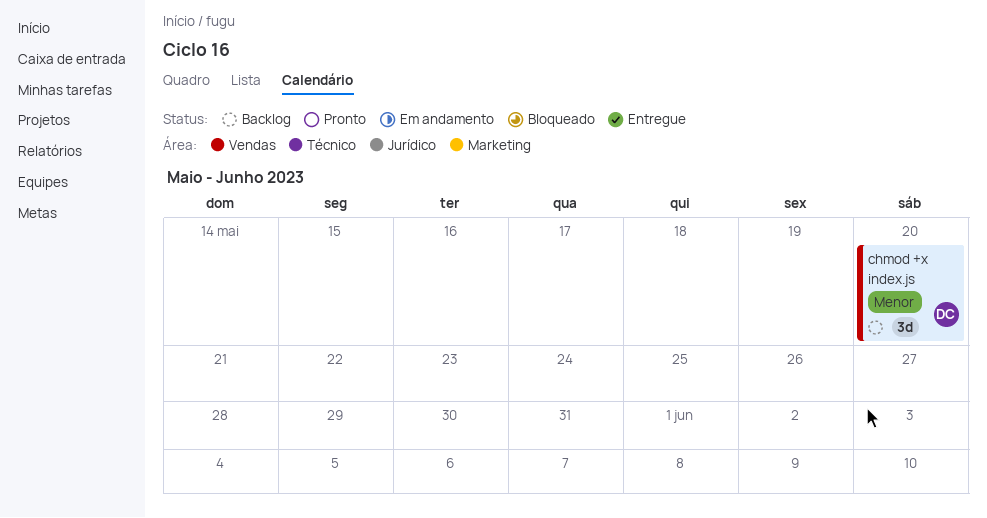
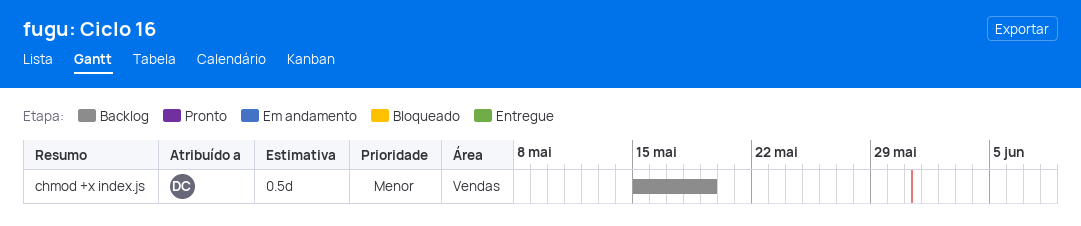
chmod +x index.js, estimate: 3d -> 0.5d
chmod +x index.js, due: May 20 -> May 19

